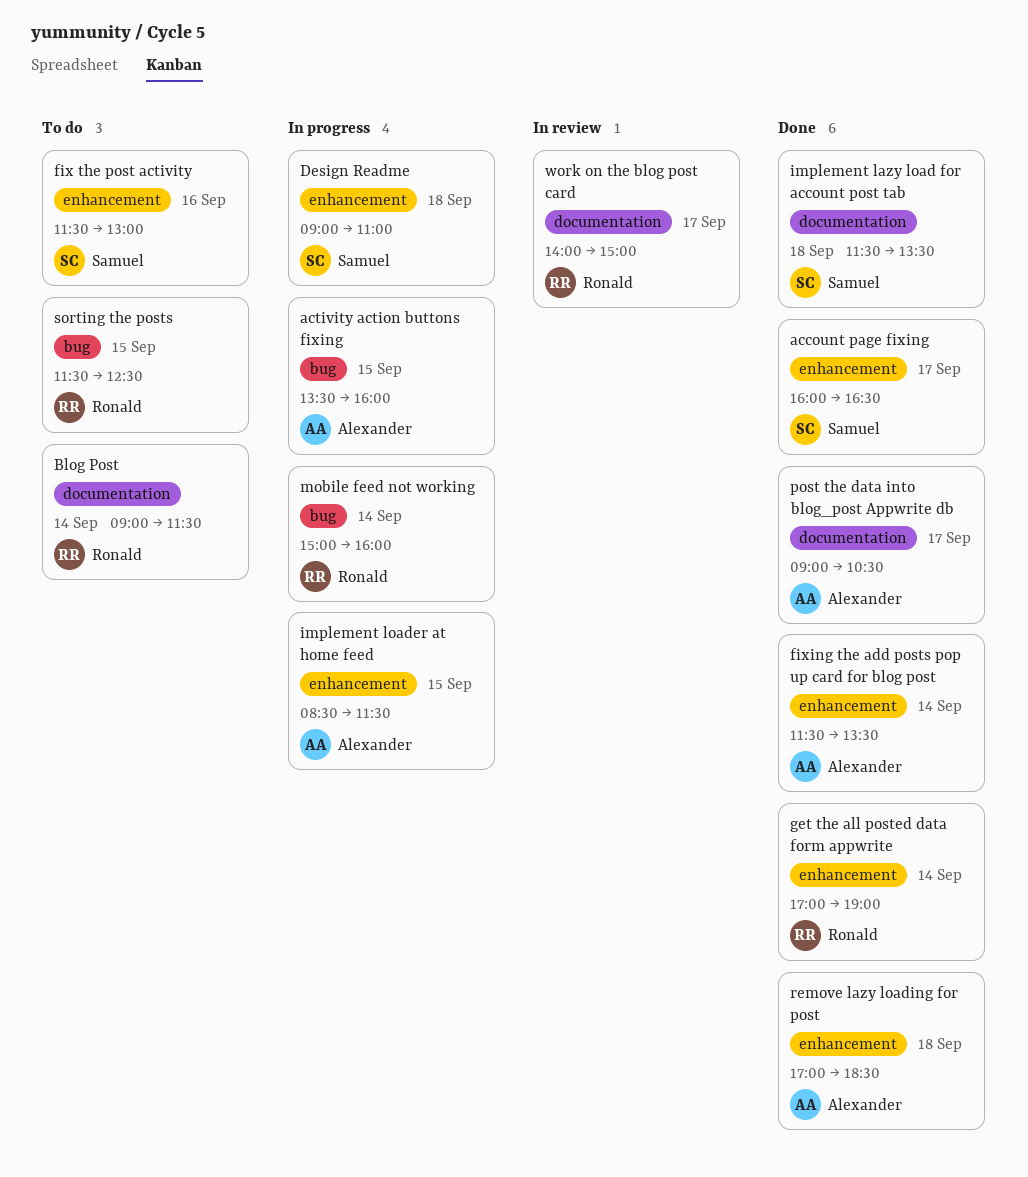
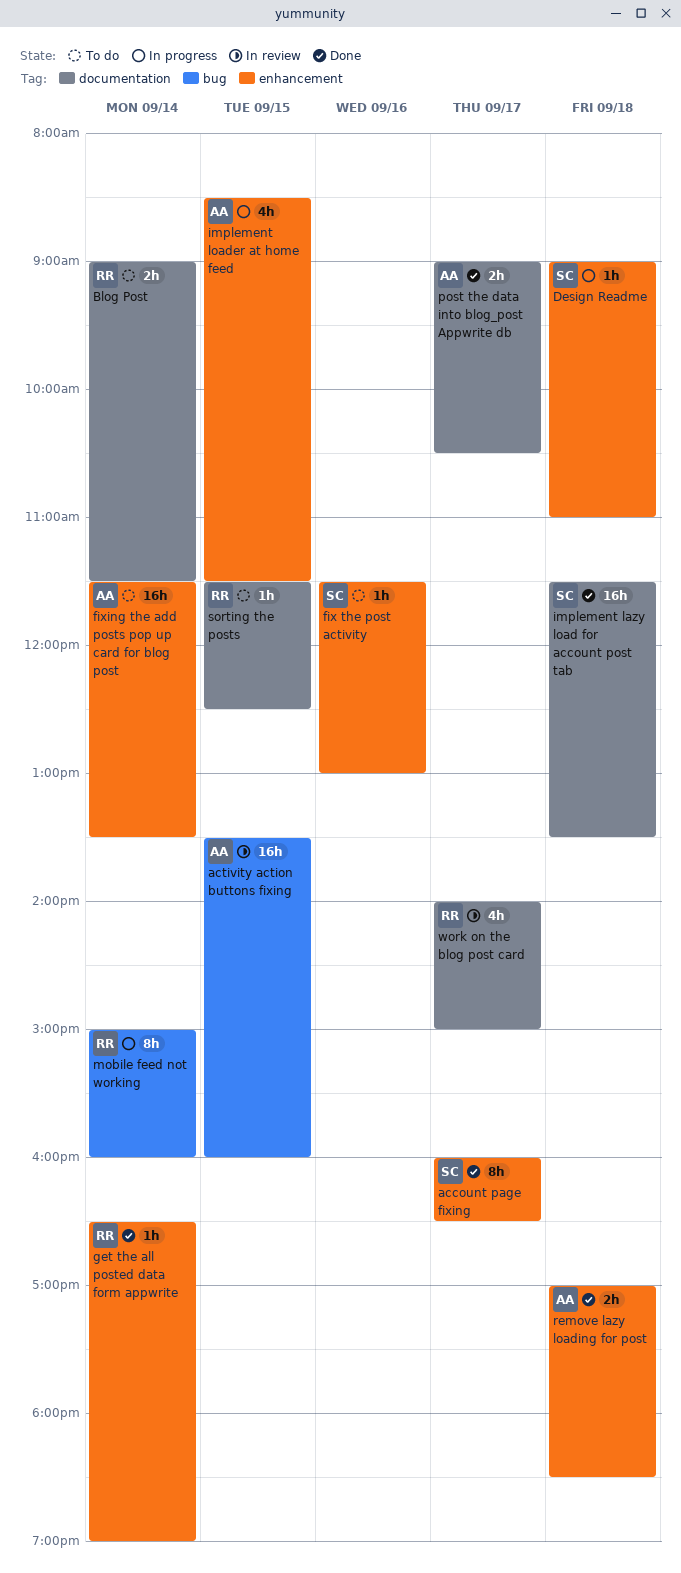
activity action buttons fixing, status: In progress -> In review
fixing the add posts pop up card for blog post, status: Done -> To do
get the all posted data form appwrite, begins: 17:00 -> 16:30
sorting the posts, label: bug -> documentation

